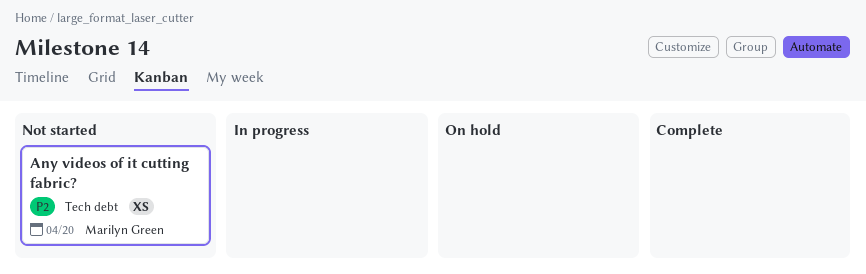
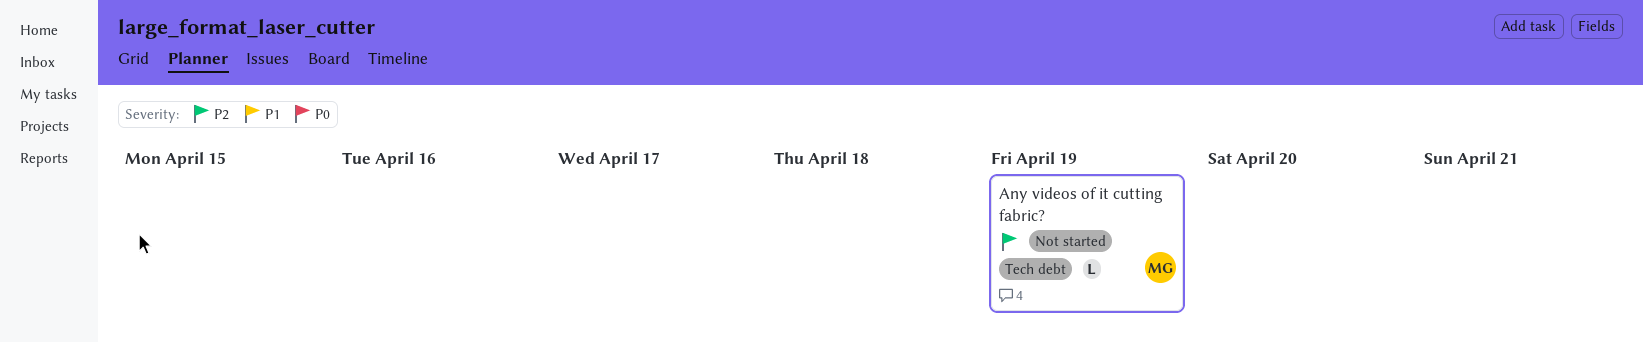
Any videos of it cutting fabric?, estimate: XS -> L
Any videos of it cutting fabric?, due: Apr 20 -> Apr 19

